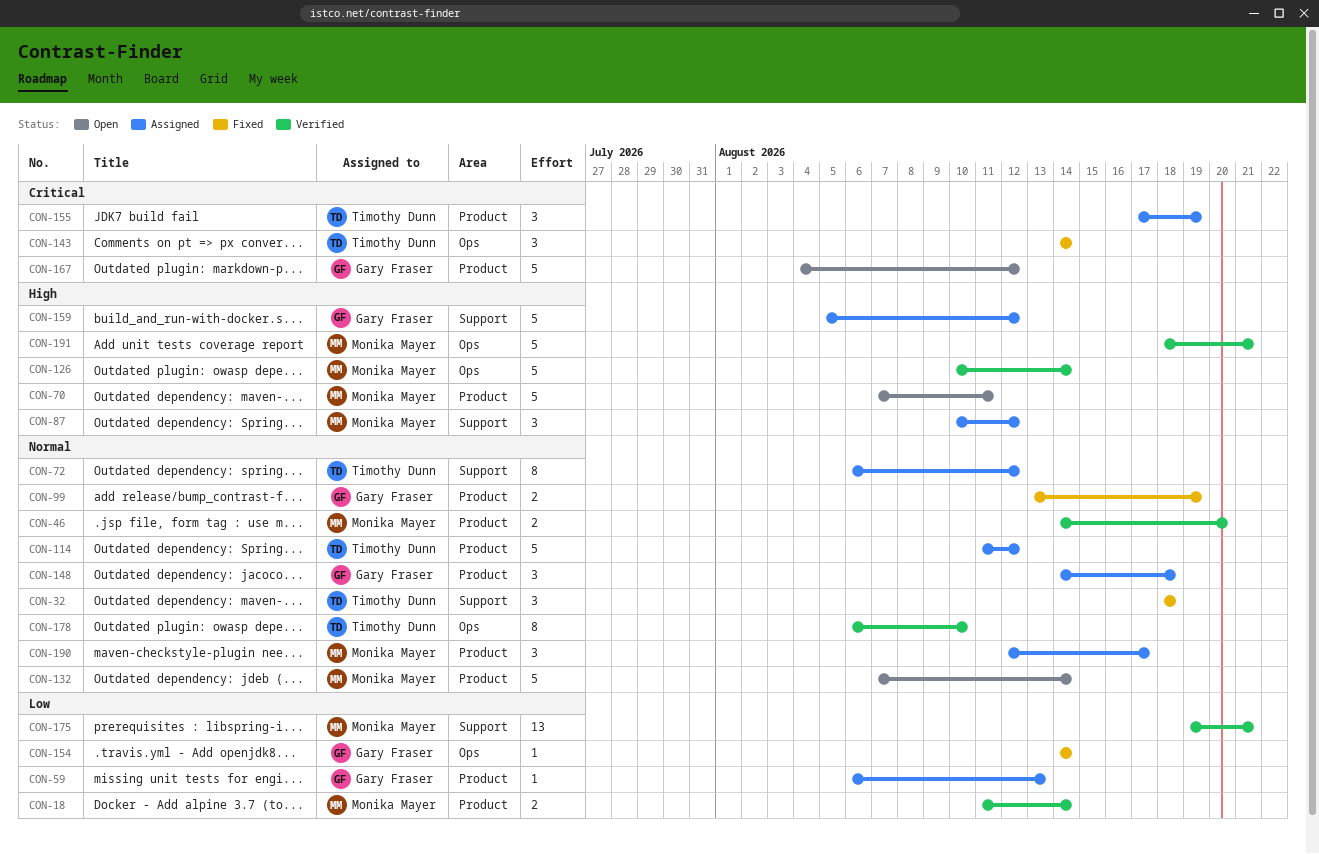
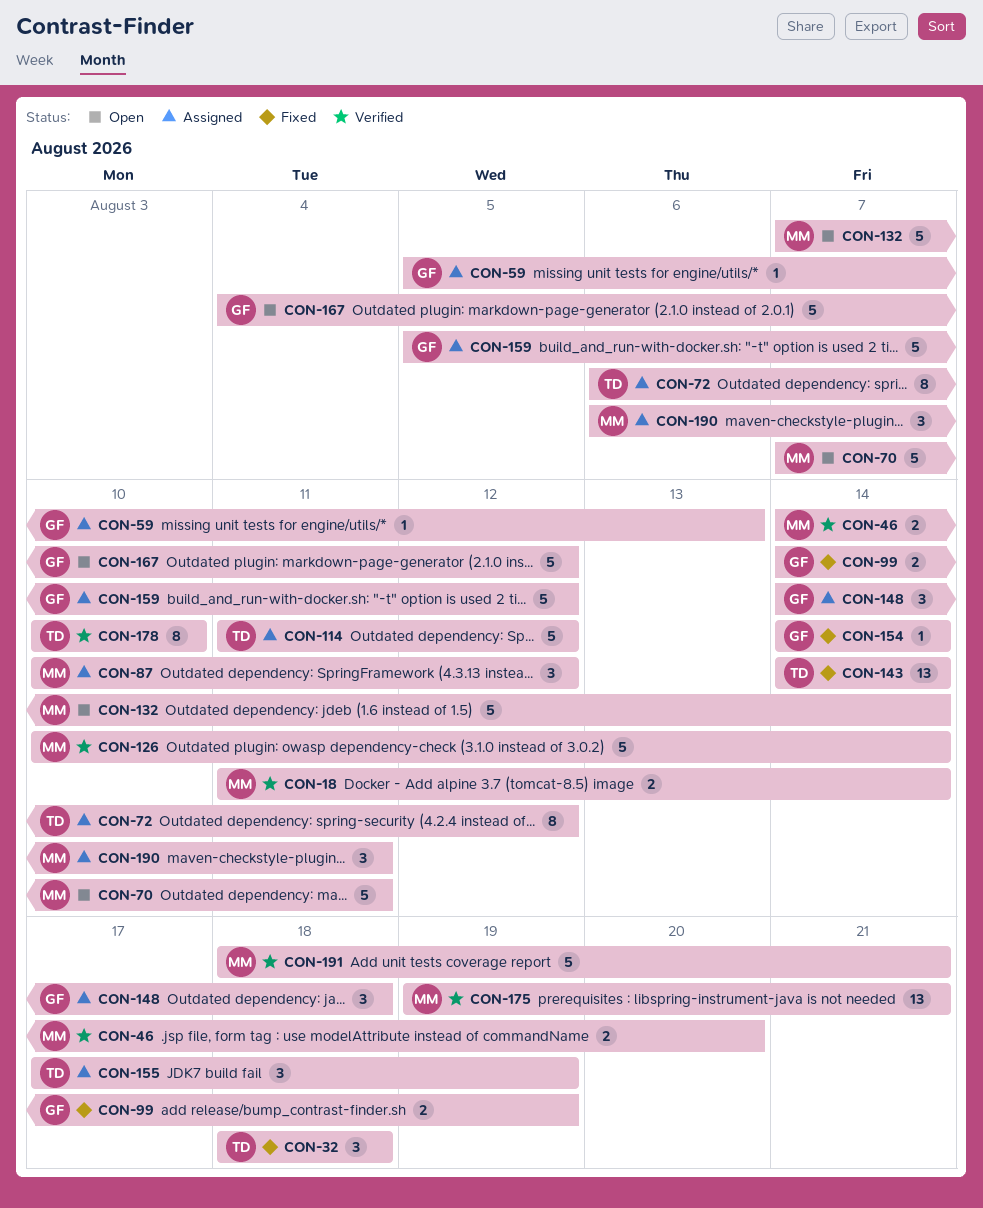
CON-59, start: Aug 6 -> Aug 5
CON-99, start: Aug 13 -> Aug 14
CON-143, estimate: 3 -> 13
CON-178, start: Aug 6 -> Aug 10
CON-190, start: Aug 12 -> Aug 6
CON-190, due: Aug 17 -> Aug 11

